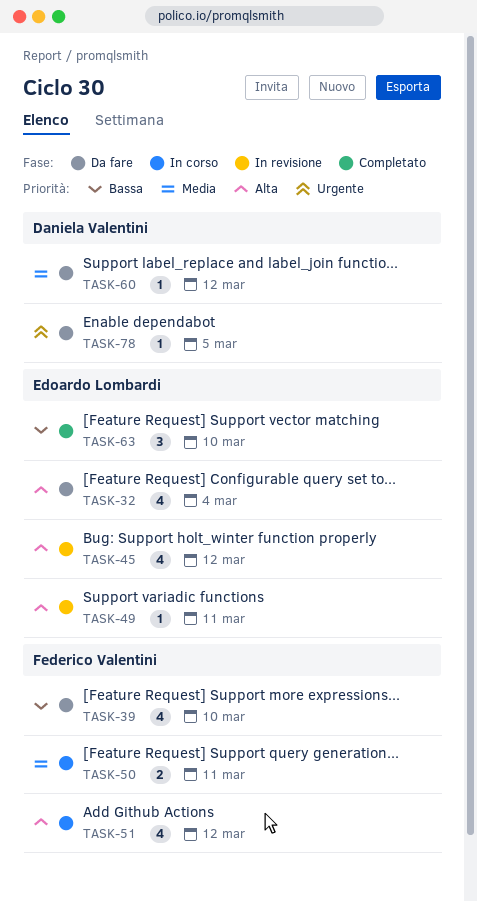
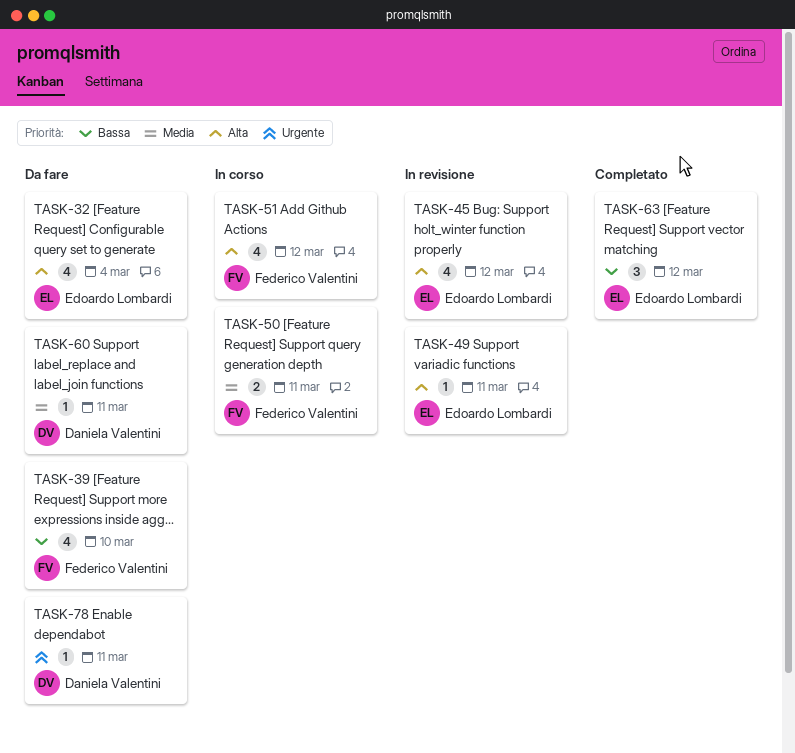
TASK-60, due: Mar 12 -> Mar 11
TASK-63, due: Mar 10 -> Mar 12
TASK-78, due: Mar 5 -> Mar 11

